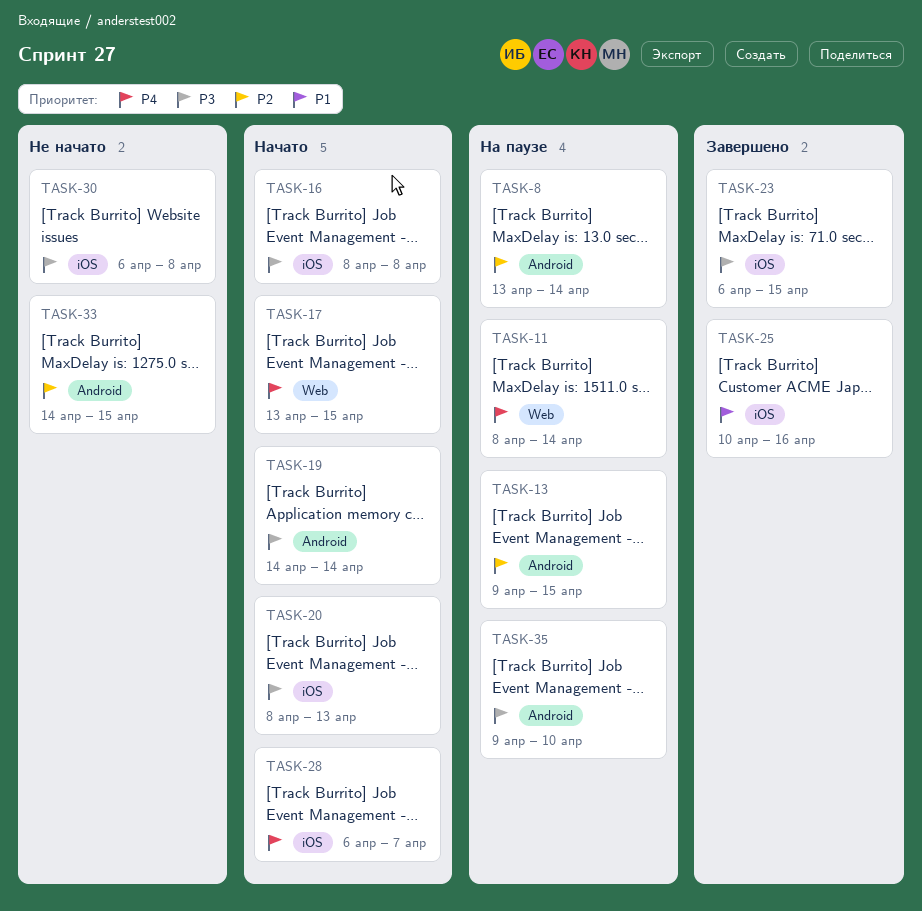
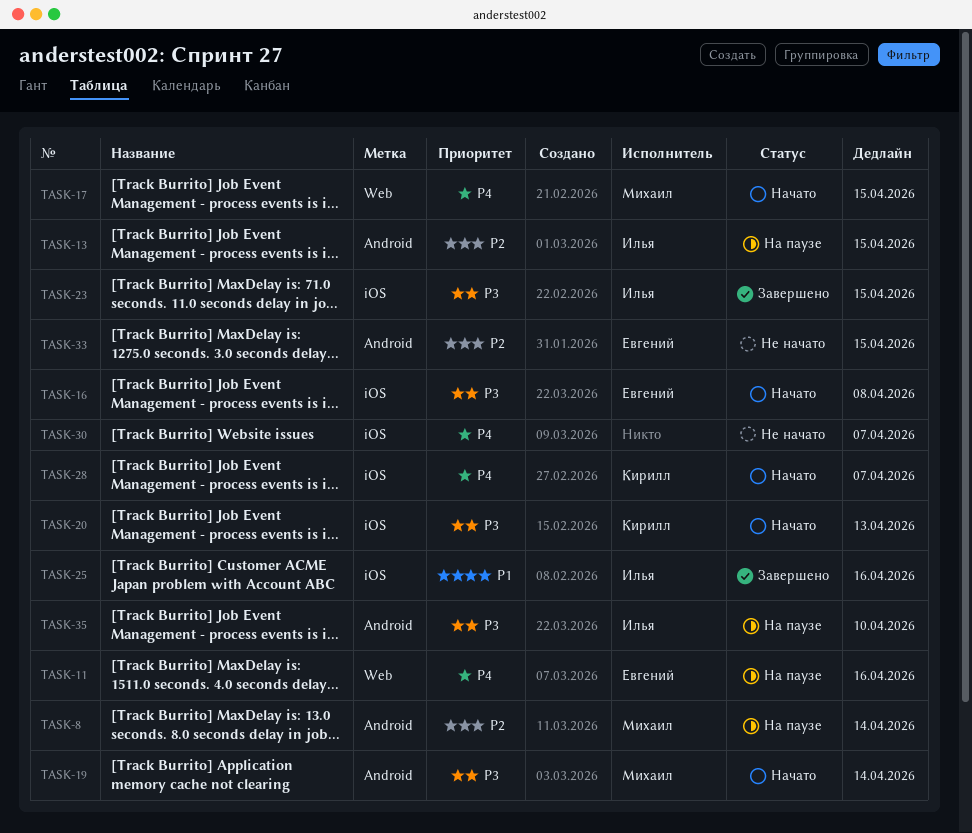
TASK-11, due: Apr 14 -> Apr 16
TASK-30, priority: P3 -> P4
TASK-30, due: Apr 8 -> Apr 7

